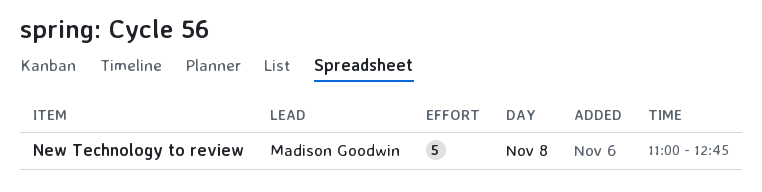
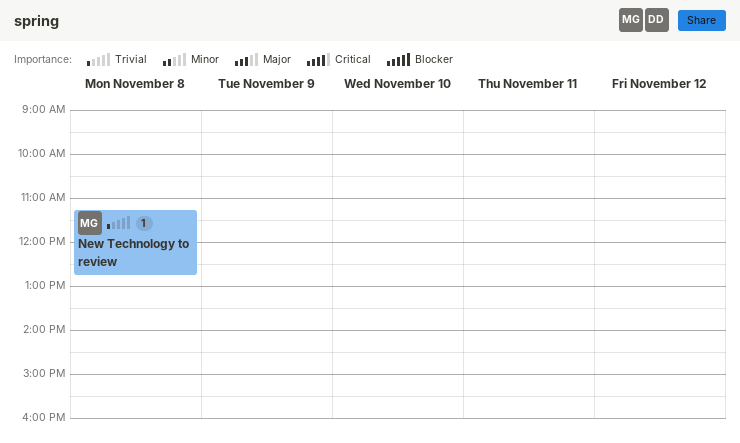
New Technology to review, estimate: 5 -> 1
New Technology to review, begins: 11:00 -> 11:15

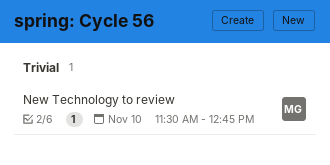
New Technology to review, day: Nov 8 -> Nov 10
New Technology to review, begins: 11:15 -> 11:30

